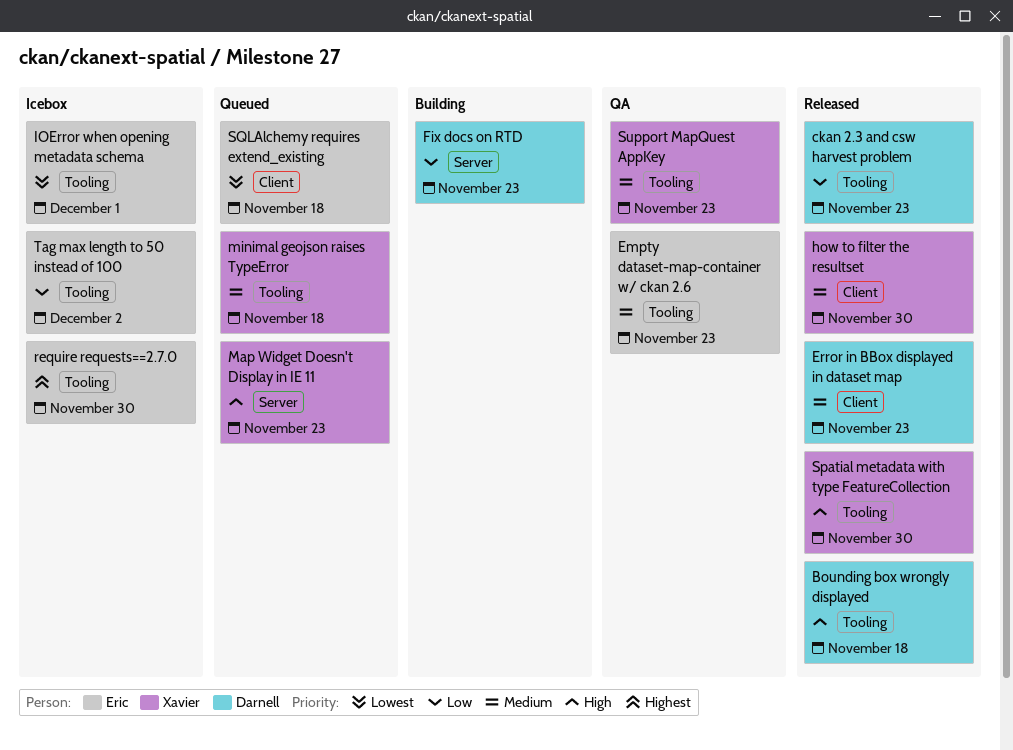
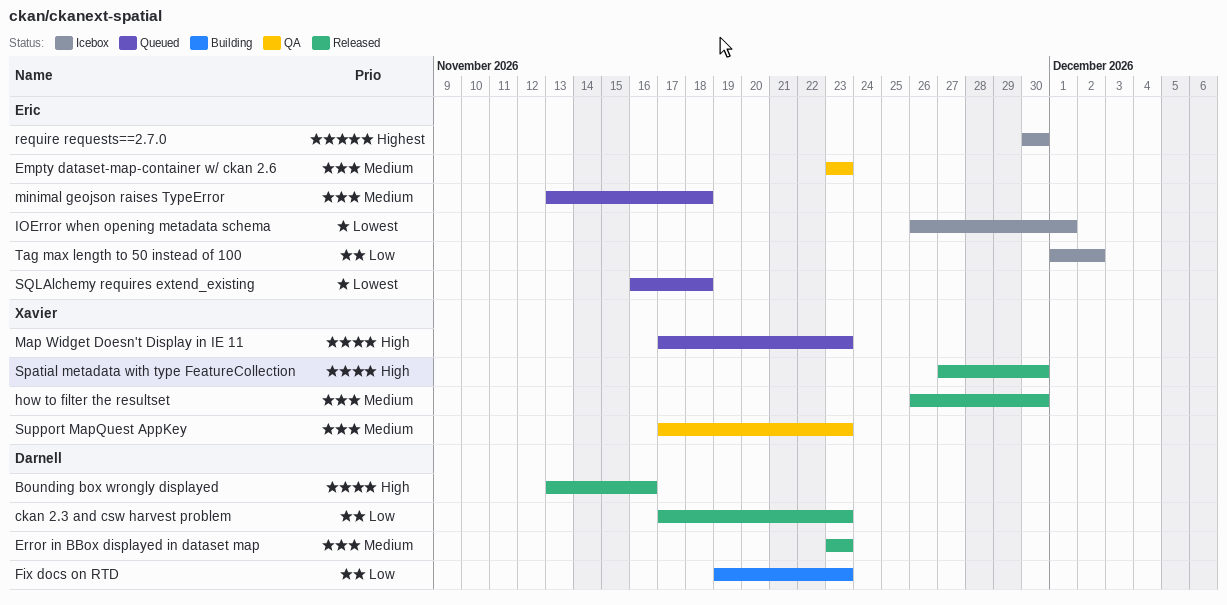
Bounding box wrongly displayed, due: Nov 18 -> Nov 16
minimal geojson raises TypeError, owner: Xavier -> Eric

